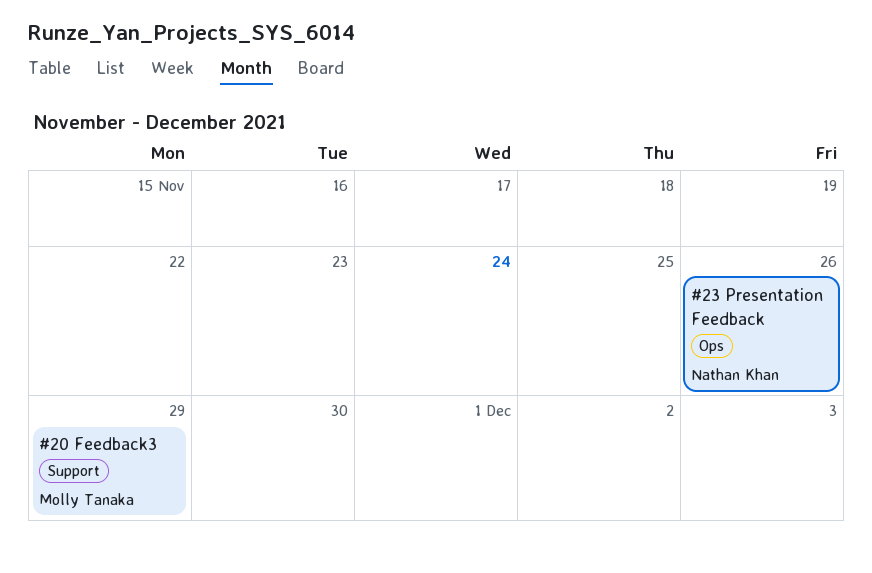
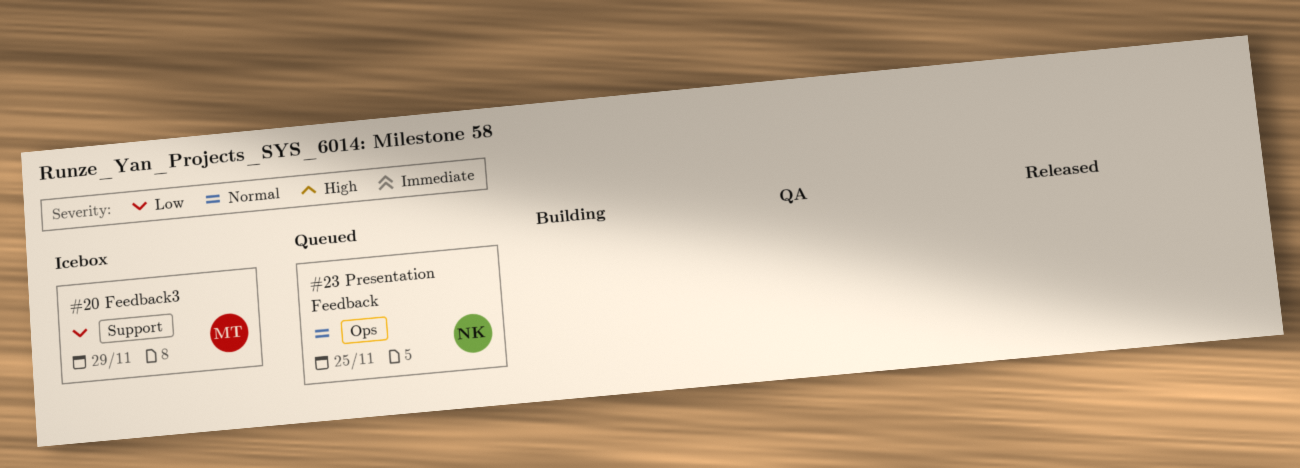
#23, due: Nov 26 -> Nov 25

